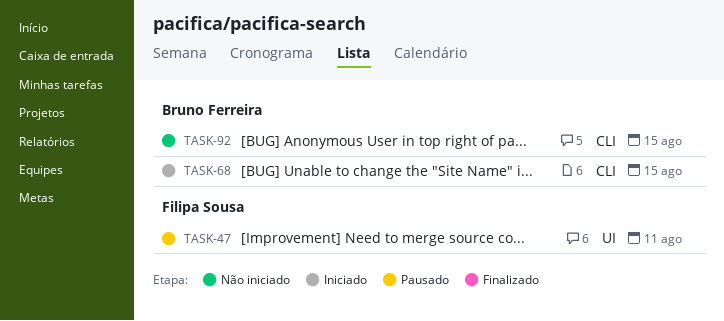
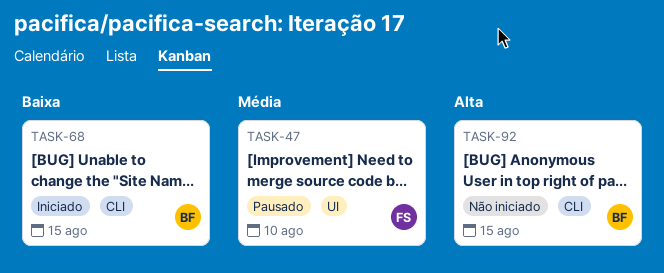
TASK-47, due: Aug 11 -> Aug 10

